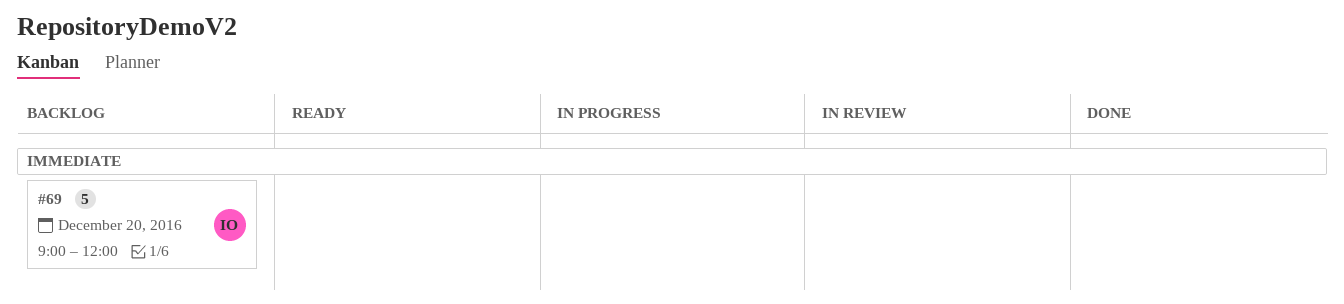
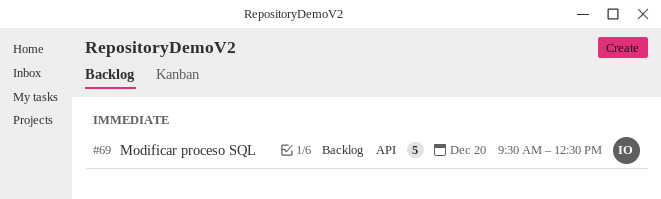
#69, begins: 09:00 -> 09:30
#69, ends: 12:00 -> 12:30

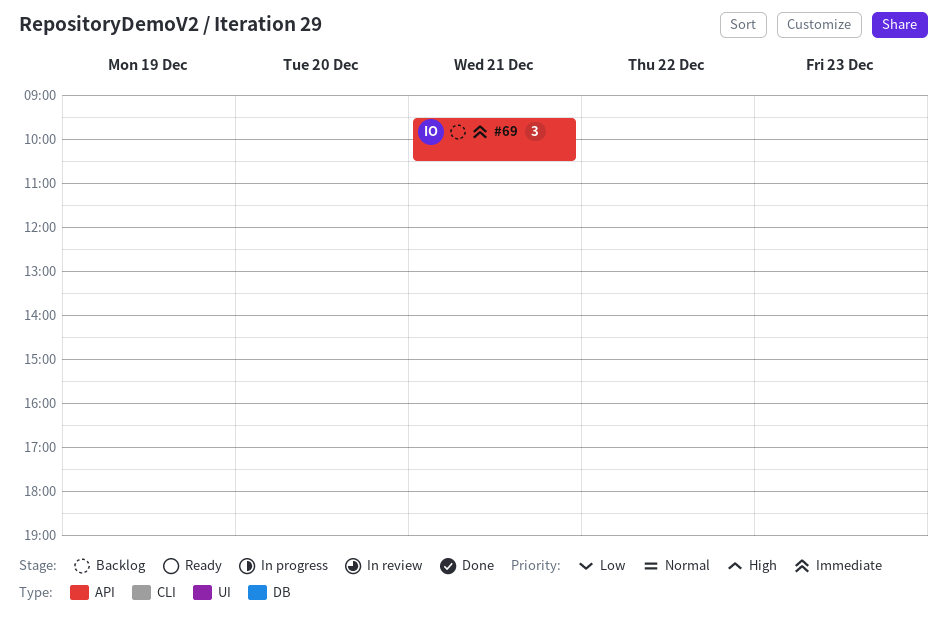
#69, estimate: 5 -> 3
#69, day: Dec 20 -> Dec 21
#69, ends: 12:30 -> 10:30

